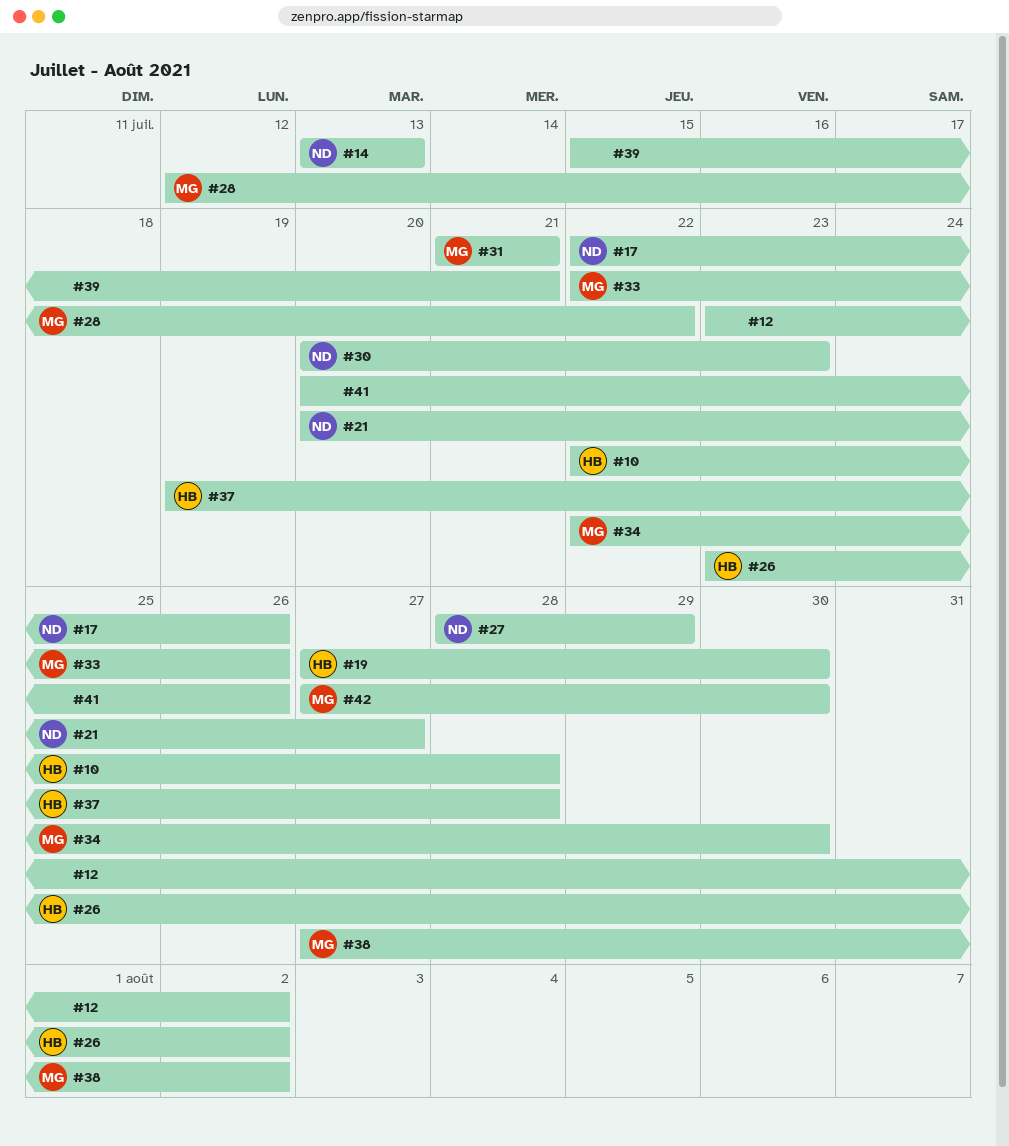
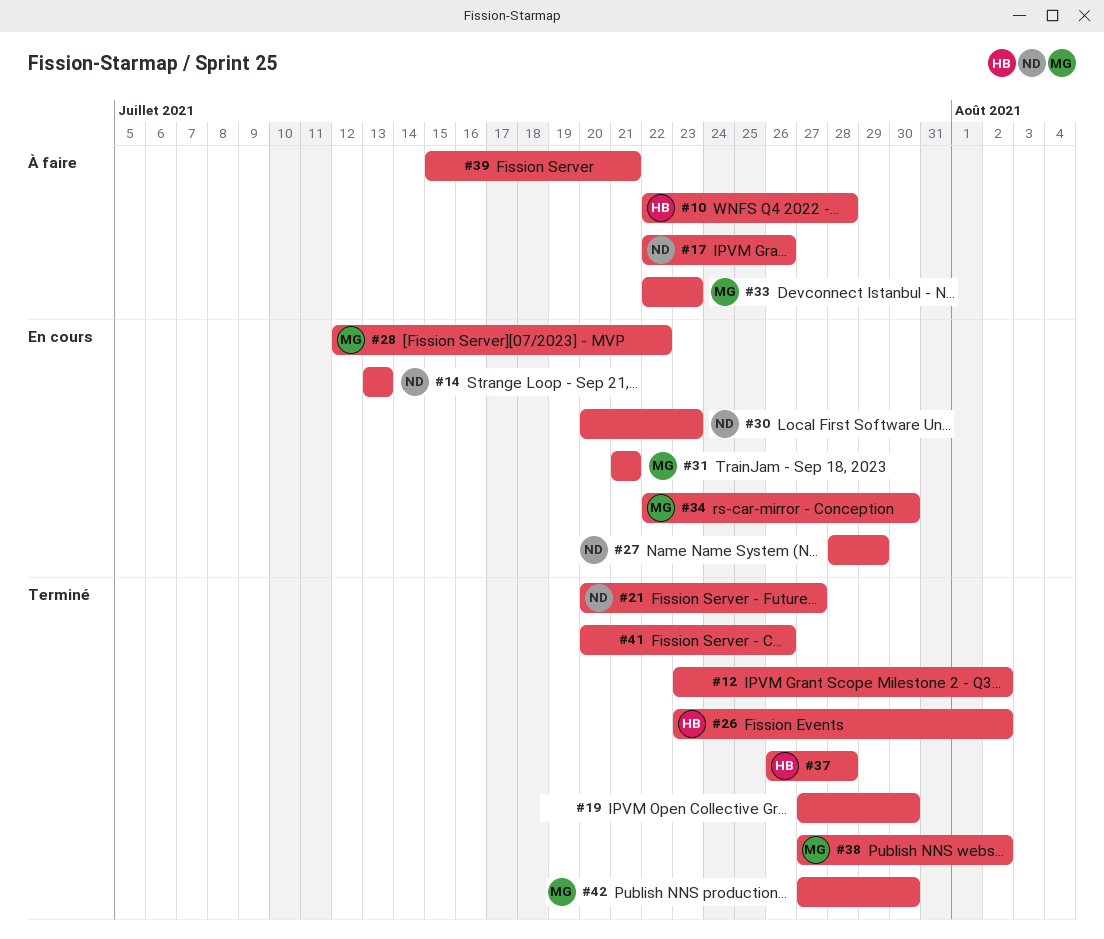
#19, owner: HB -> none
#33, due: Jul 26 -> Jul 23
#37, start: Jul 19 -> Jul 26

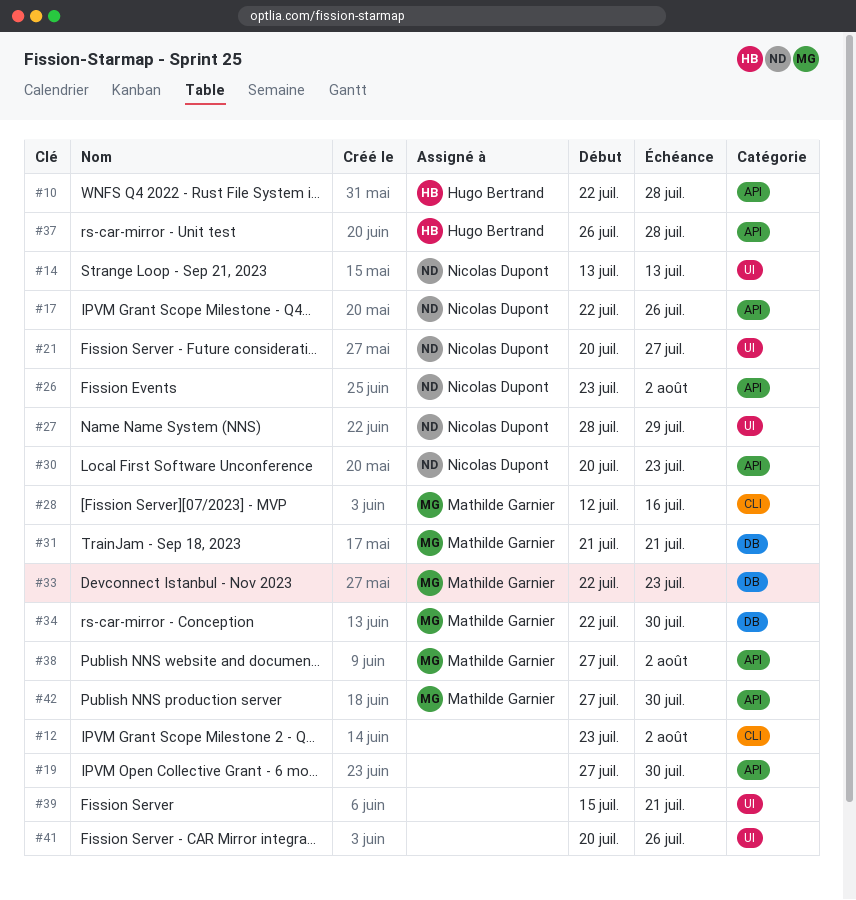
#26, owner: Hugo Bertrand -> Nicolas Dupont
#28, due: Jul 22 -> Jul 16

